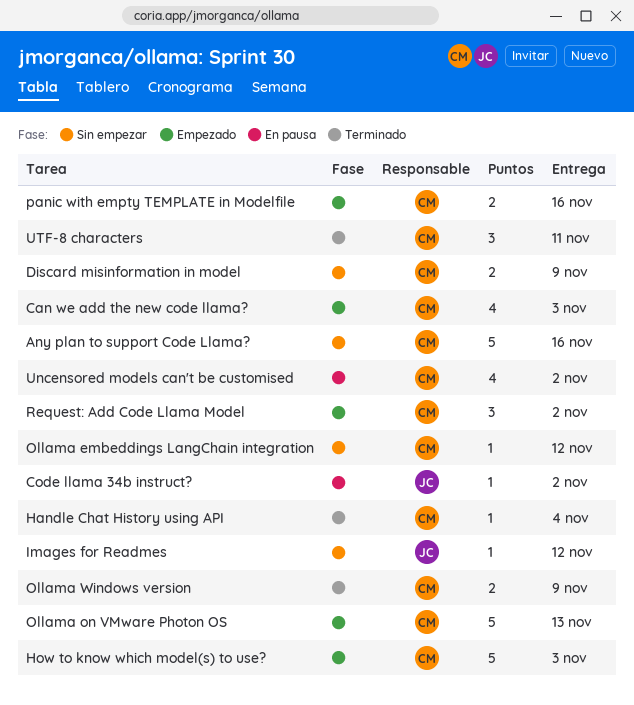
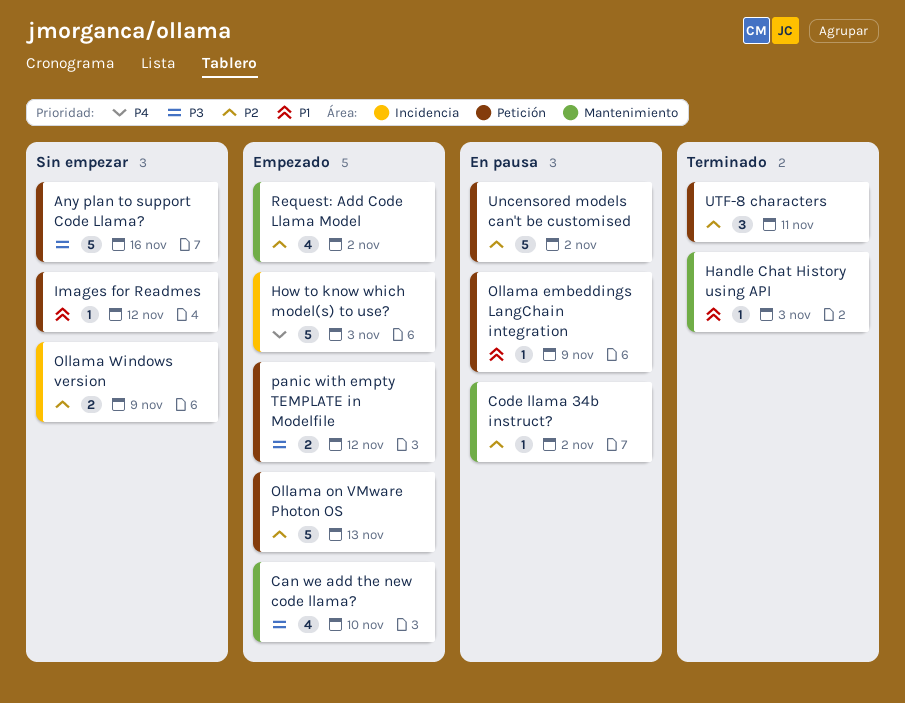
Can we add the new code llama?, due: Nov 3 -> Nov 10
Discard misinformation in model: present -> none
Handle Chat History using API, due: Nov 4 -> Nov 3
Ollama embeddings LangChain integration, status: Sin empezar -> En pausa
Ollama embeddings LangChain integration, due: Nov 12 -> Nov 9
Ollama Windows version, status: Terminado -> Sin empezar
panic with empty TEMPLATE in Modelfile, due: Nov 16 -> Nov 12
Request: Add Code Llama Model, estimate: 3 -> 4
Uncensored models can't be customised, estimate: 4 -> 5

